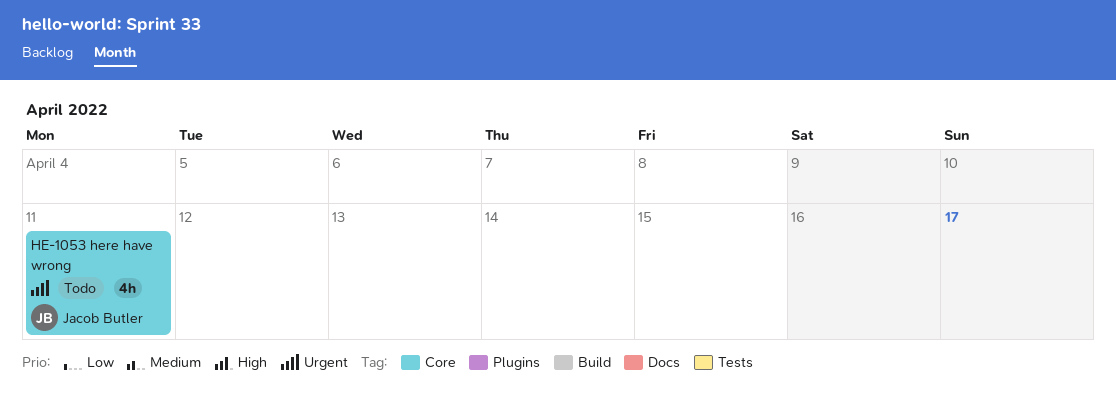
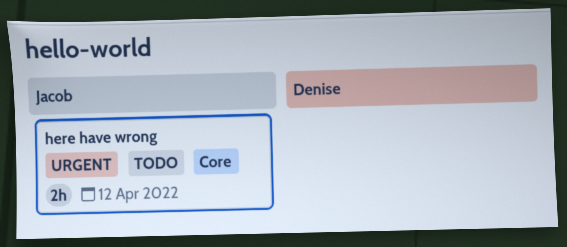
here have wrong, estimate: 4h -> 2h
here have wrong, due: Apr 11 -> Apr 12

